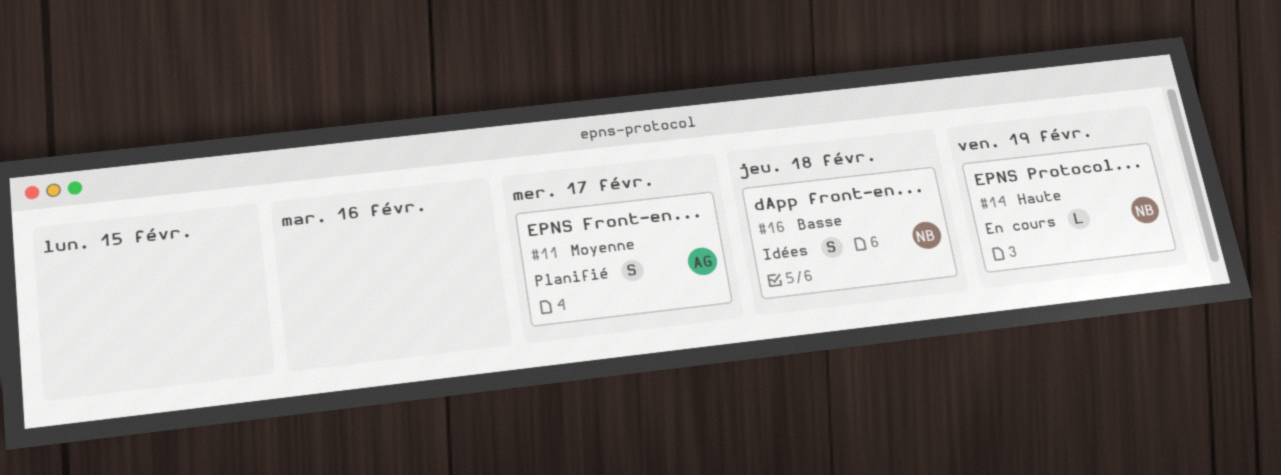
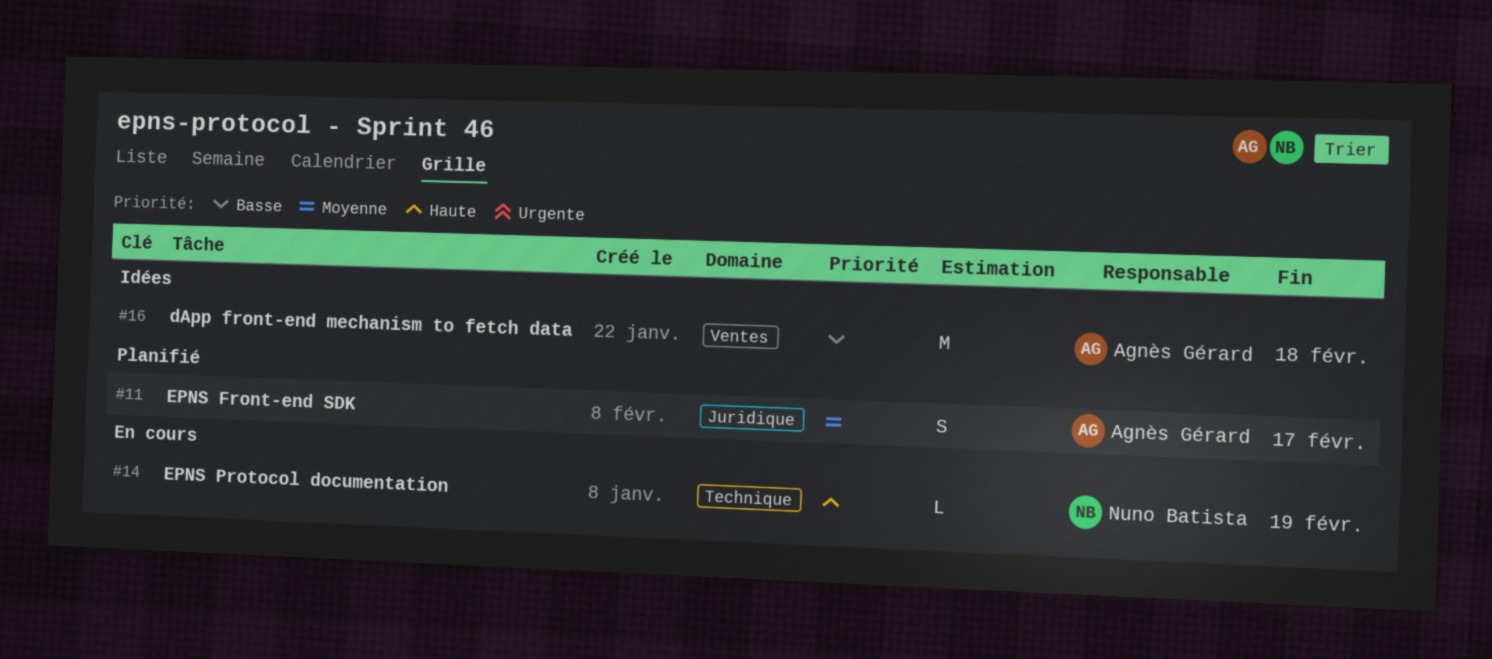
#16, owner: Nuno Batista -> Agnès Gérard
#16, estimate: S -> M

